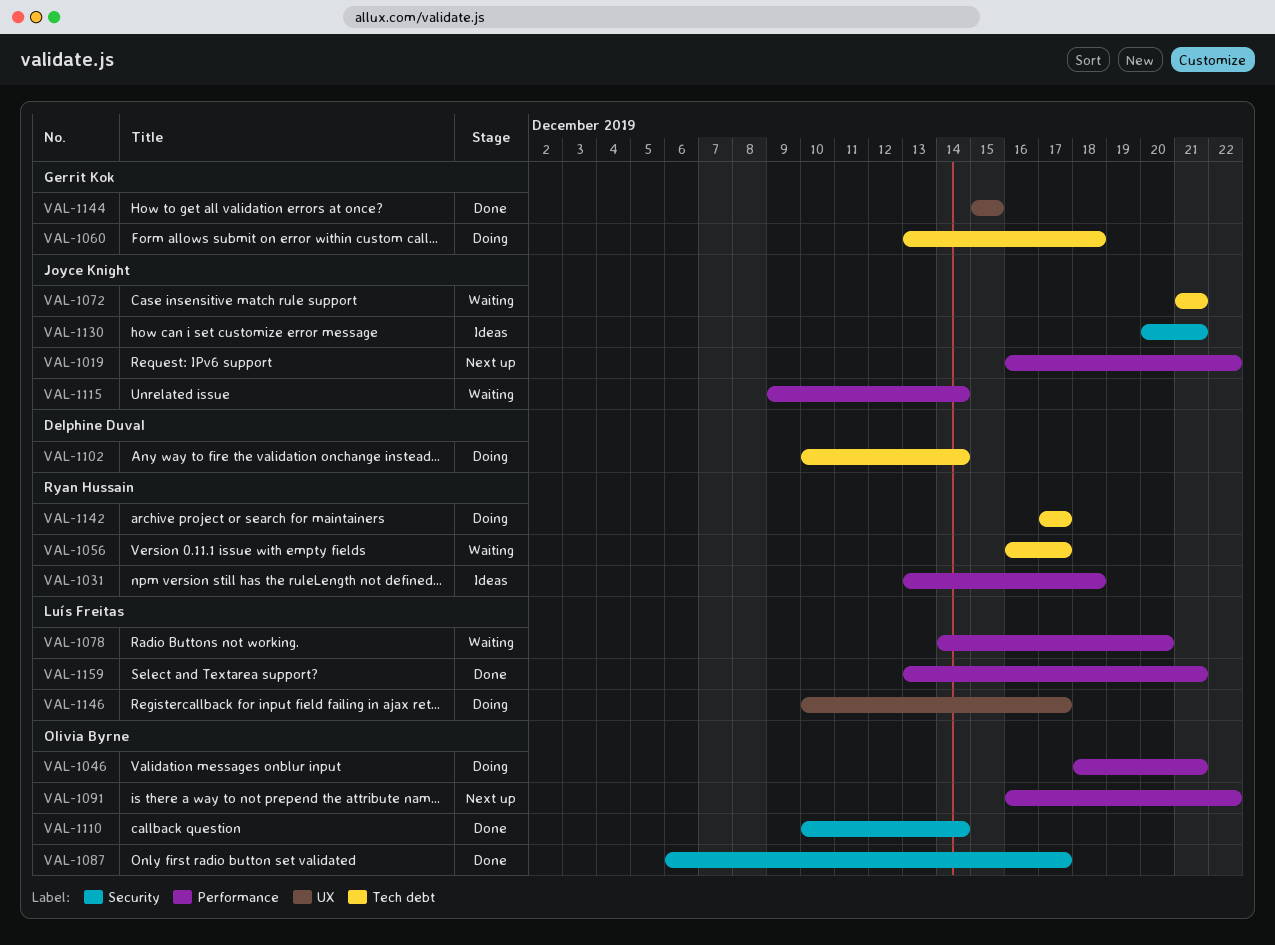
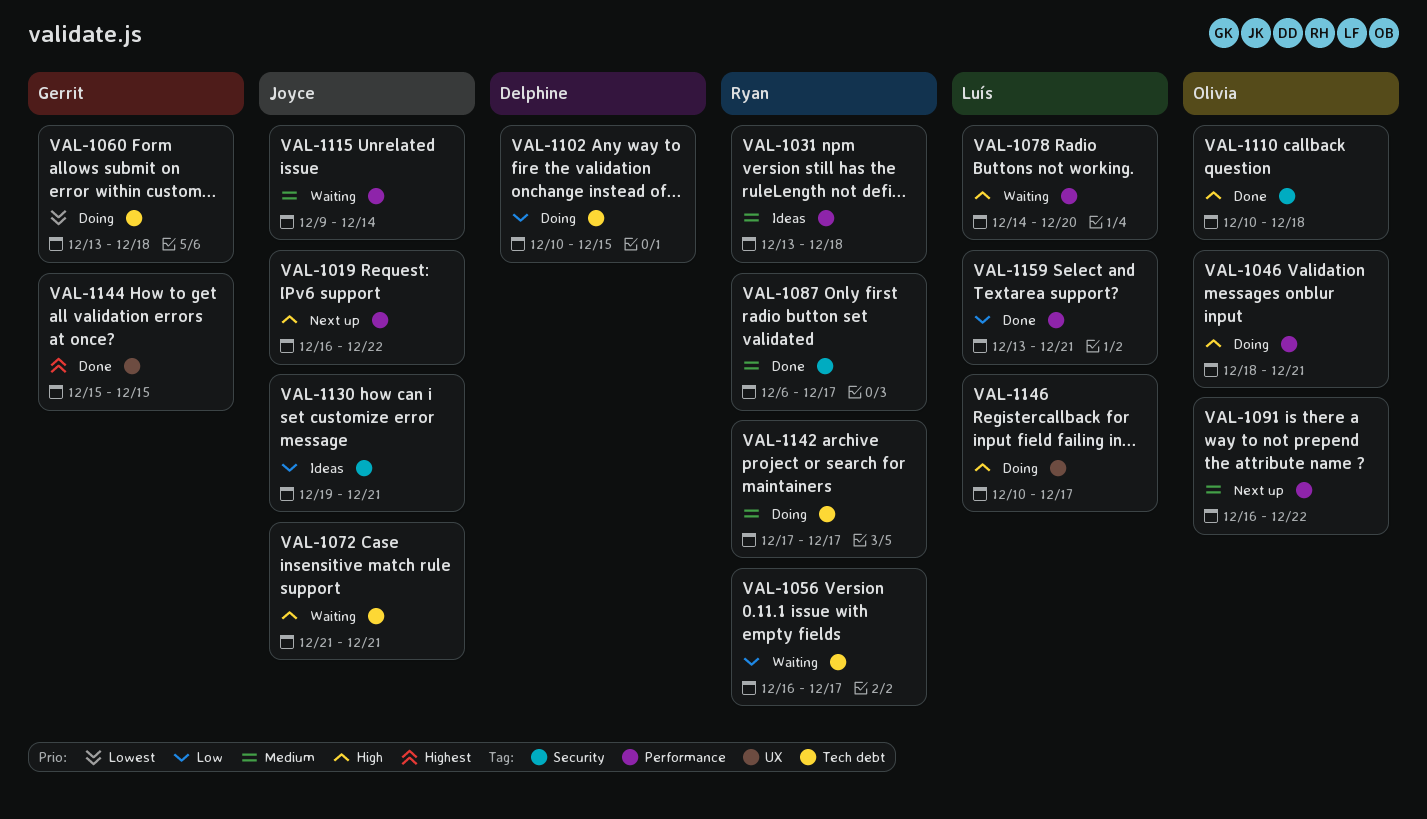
VAL-1087, owner: Olivia Byrne -> Ryan Hussain
VAL-1102, due: Dec 14 -> Dec 15
VAL-1110, due: Dec 14 -> Dec 18
VAL-1130, start: Dec 20 -> Dec 19

